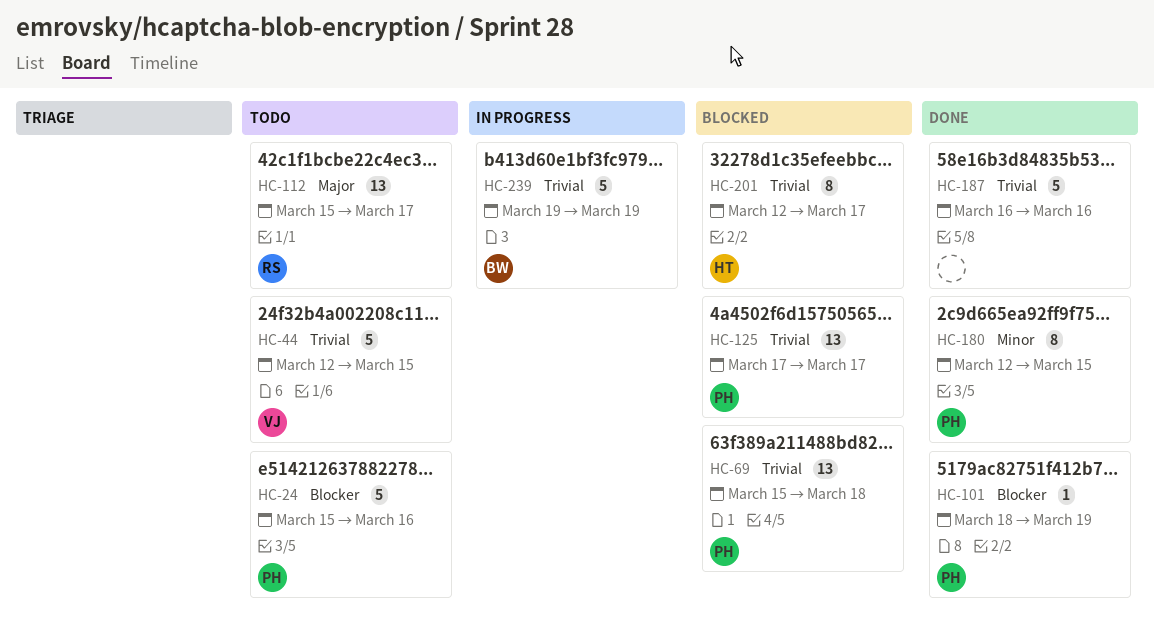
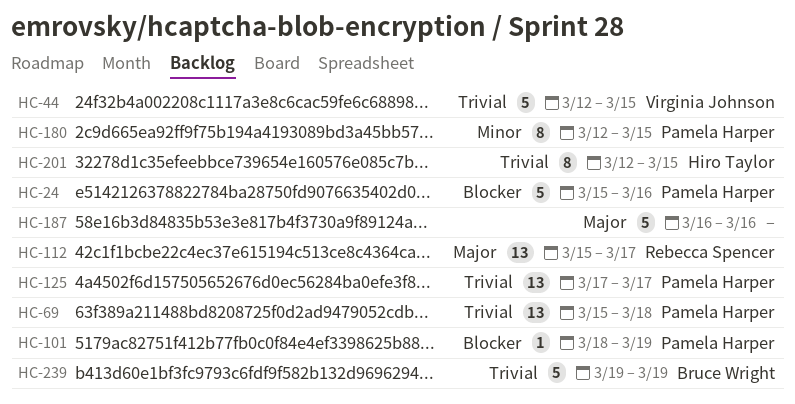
HC-187, priority: Trivial -> Major
HC-201, due: Mar 17 -> Mar 15

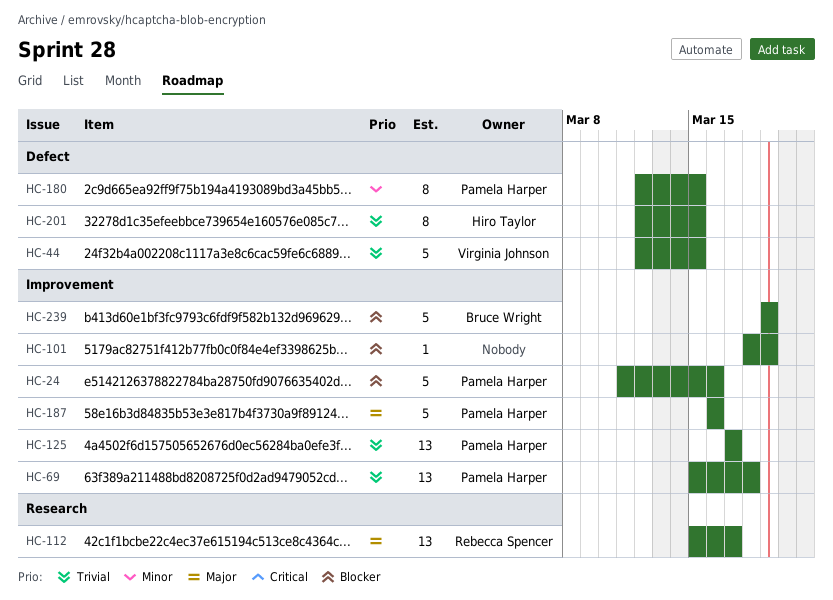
HC-24, start: Mar 15 -> Mar 11
HC-101, owner: Pamela Harper -> none
HC-187, owner: none -> Pamela Harper
HC-239, priority: Trivial -> Blocker

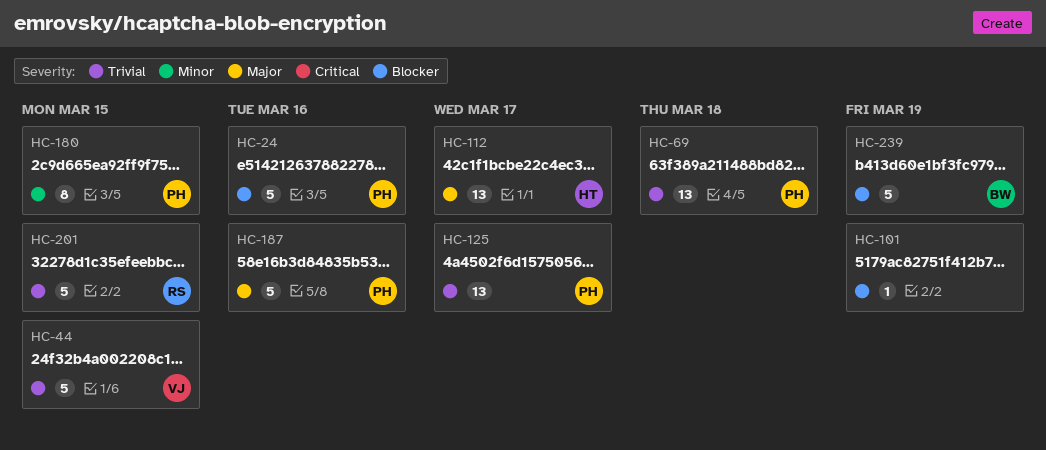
HC-112, owner: Rebecca Spencer -> Hiro Taylor
HC-201, owner: Hiro Taylor -> Rebecca Spencer
HC-201, estimate: 8 -> 5

